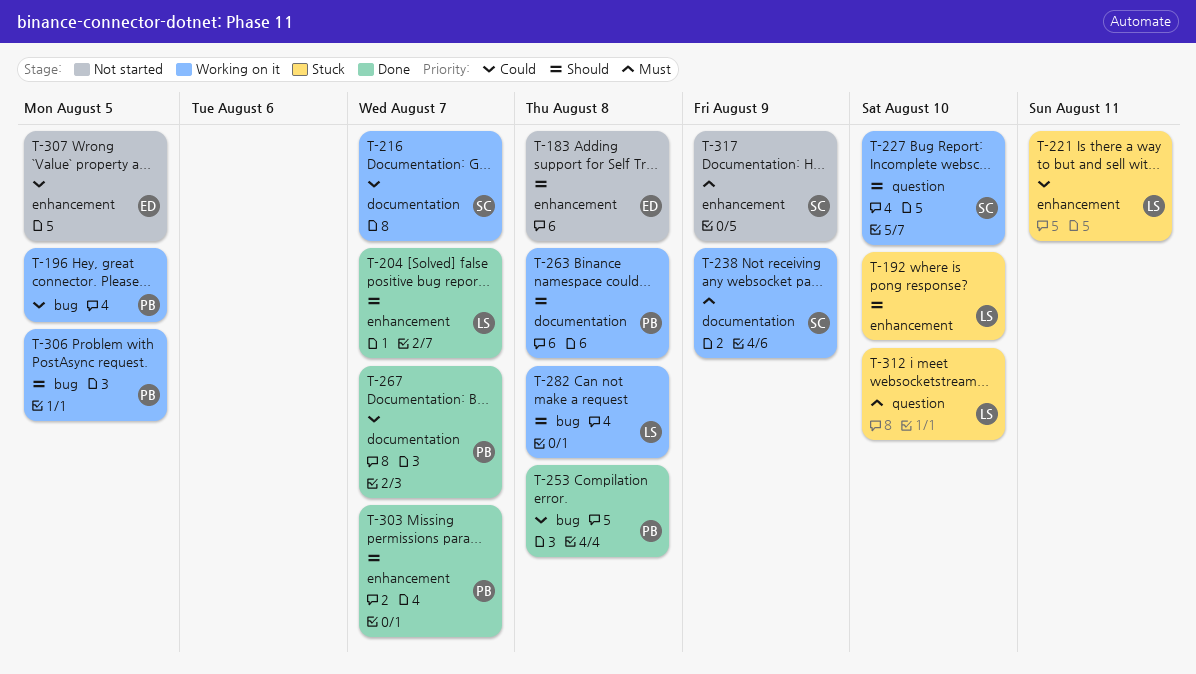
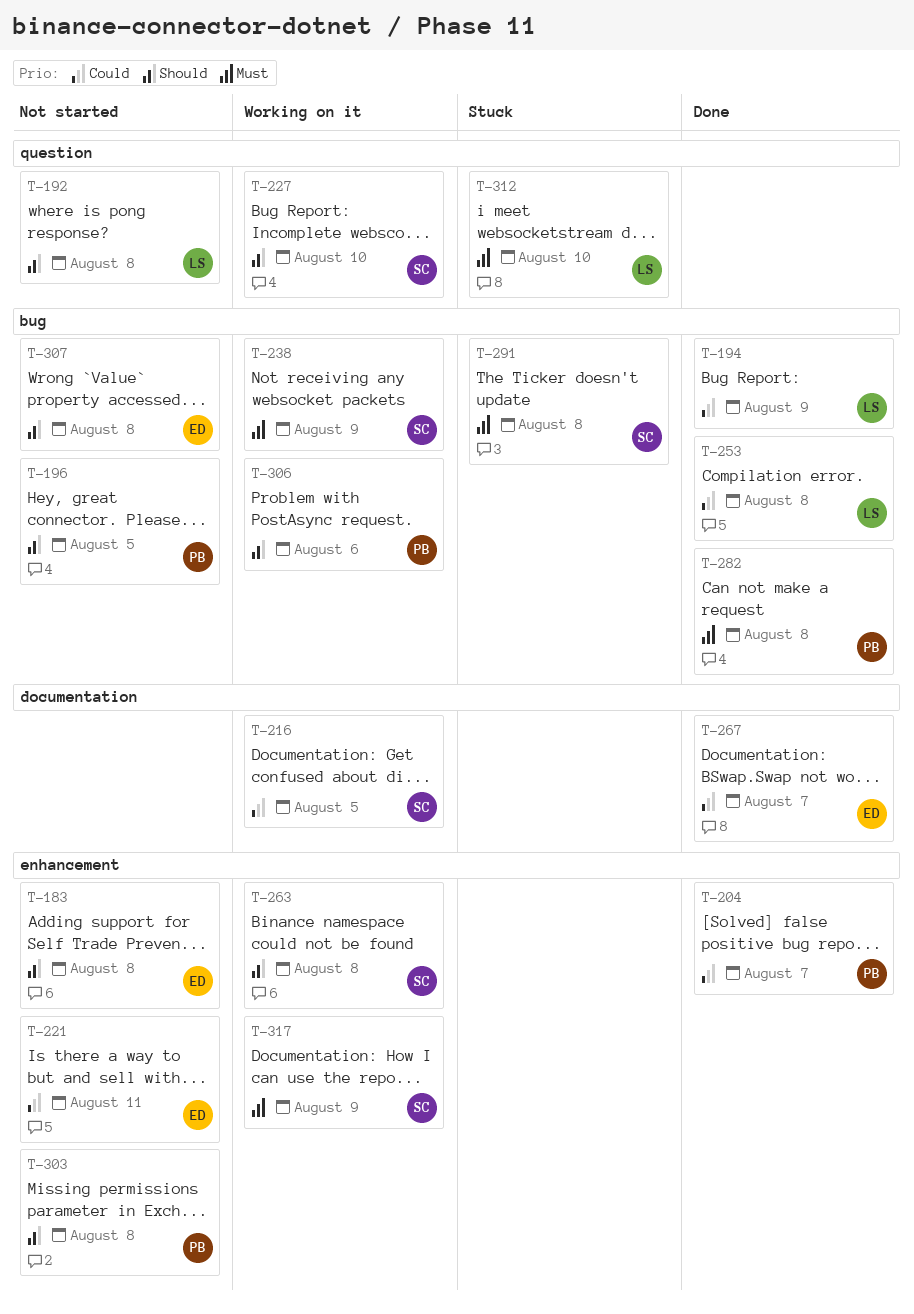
T-192, status: Stuck -> Not started
T-192, label: enhancement -> question
T-192, due: Aug 10 -> Aug 8
T-194: none -> present
T-196, status: Working on it -> Not started
T-196, priority: Could -> Should
T-204, owner: LS -> PB
T-204, priority: Should -> Could
T-216, due: Aug 7 -> Aug 5
T-221, status: Stuck -> Not started
T-221, owner: LS -> ED
T-238, label: documentation -> bug
T-253, owner: PB -> LS
T-263, owner: PB -> SC
T-263, label: documentation -> enhancement
T-267, owner: PB -> ED
T-282, status: Working on it -> Done
T-282, owner: LS -> PB
T-282, priority: Should -> Must
T-291: none -> present
T-303, status: Done -> Not started
T-303, due: Aug 7 -> Aug 8
T-306, due: Aug 5 -> Aug 6
T-307, priority: Could -> Should
T-307, label: enhancement -> bug
T-307, due: Aug 5 -> Aug 8
T-317, status: Not started -> Working on it

